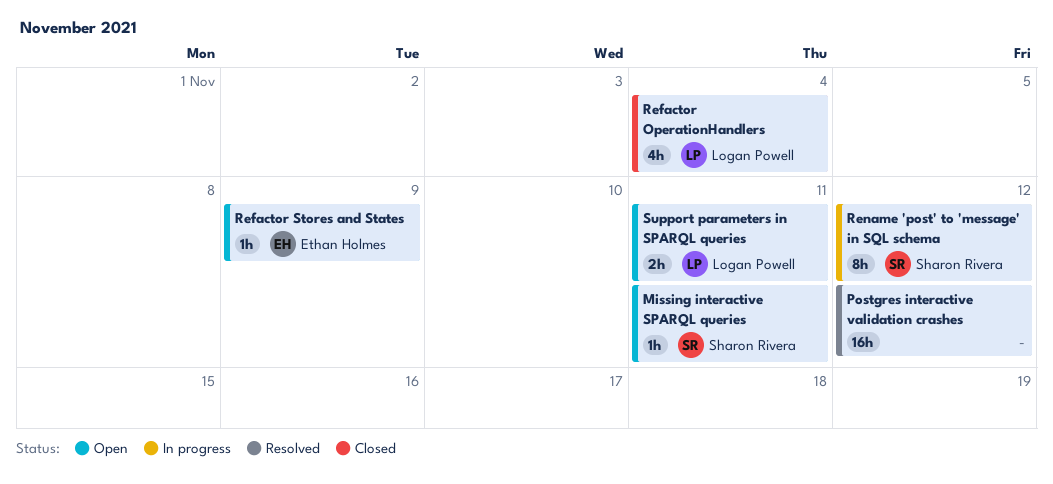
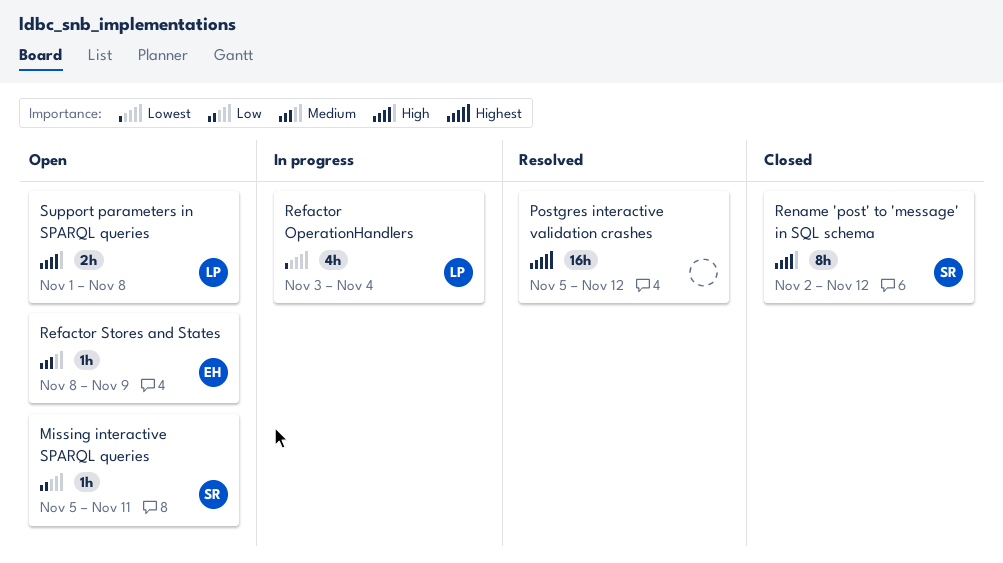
Refactor OperationHandlers, status: Closed -> In progress
Rename 'post' to 'message' in SQL schema, status: In progress -> Closed
Support parameters in SPARQL queries, due: Nov 11 -> Nov 8

